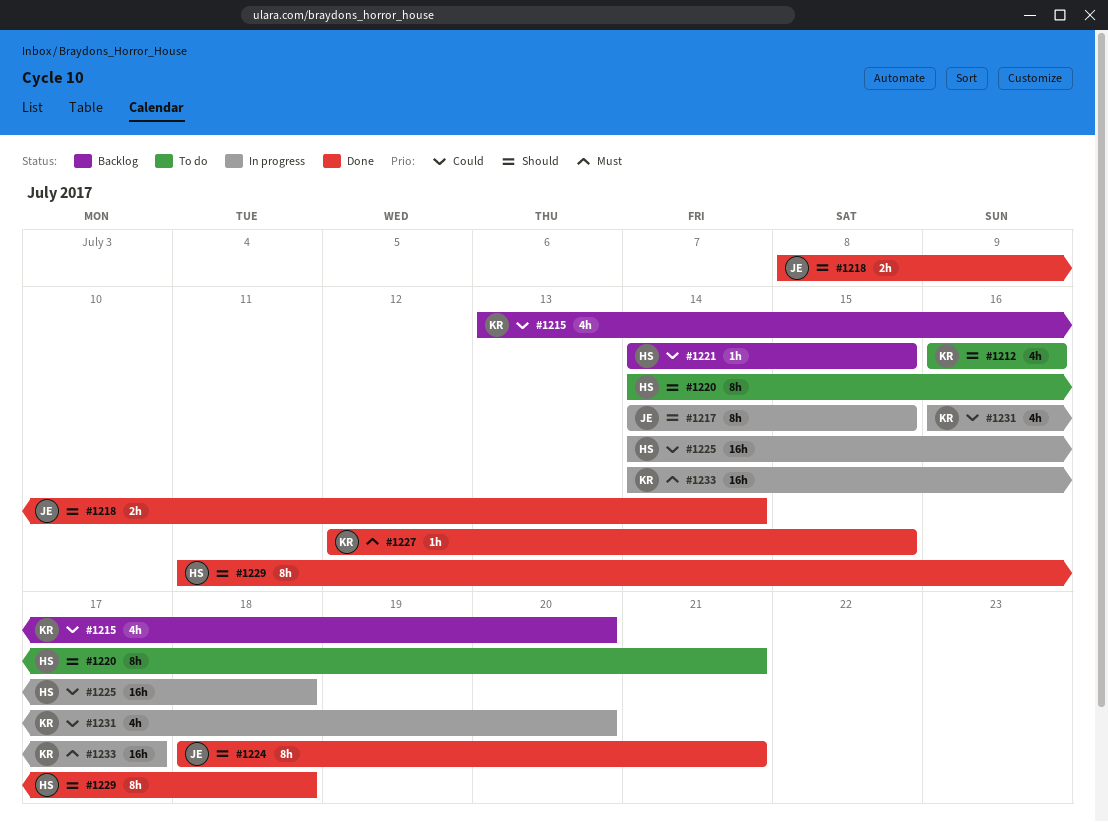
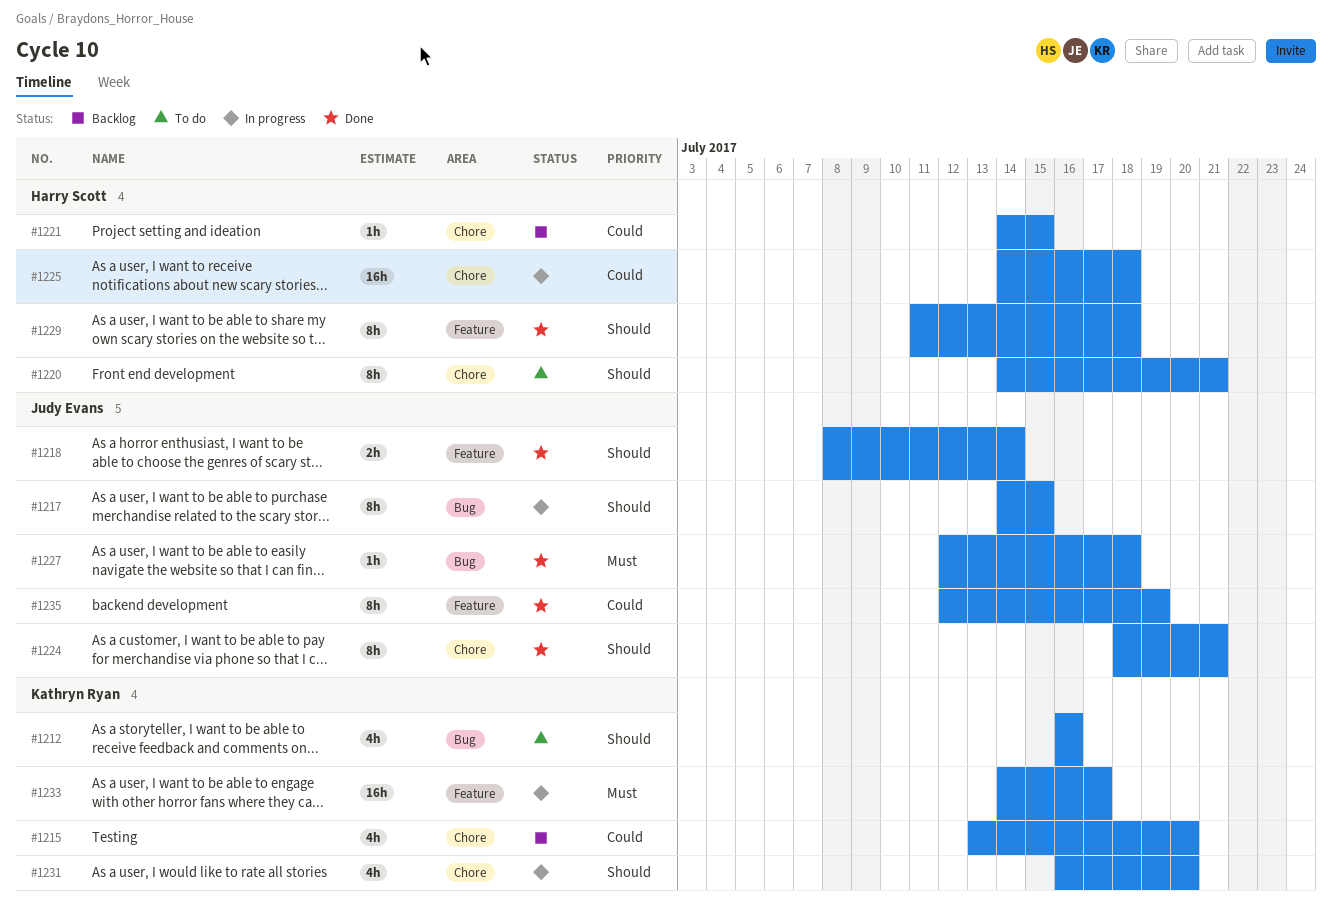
#1227, owner: Kathryn Ryan -> Judy Evans
#1227, due: Jul 15 -> Jul 18
#1231, priority: Could -> Should
#1235: none -> present

